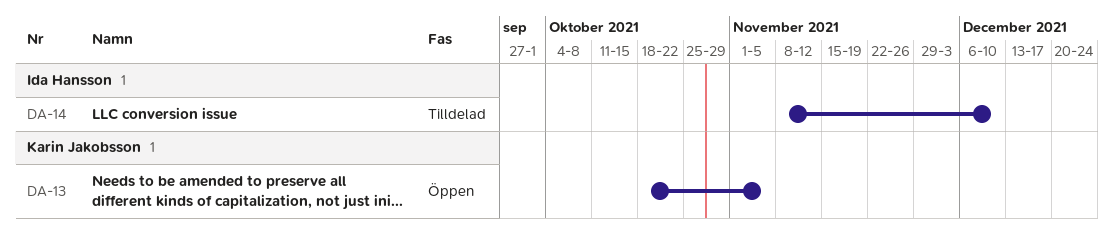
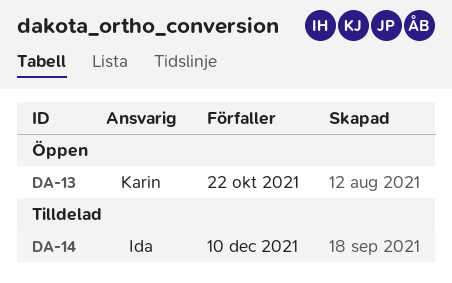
DA-13, due: Nov 5 -> Oct 22

